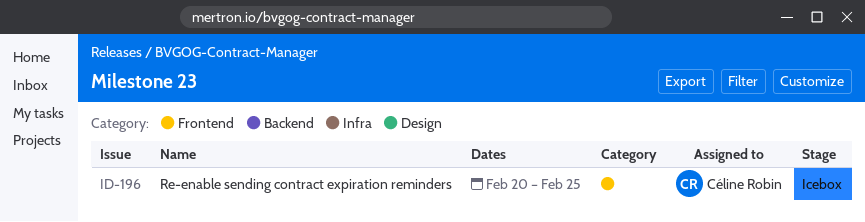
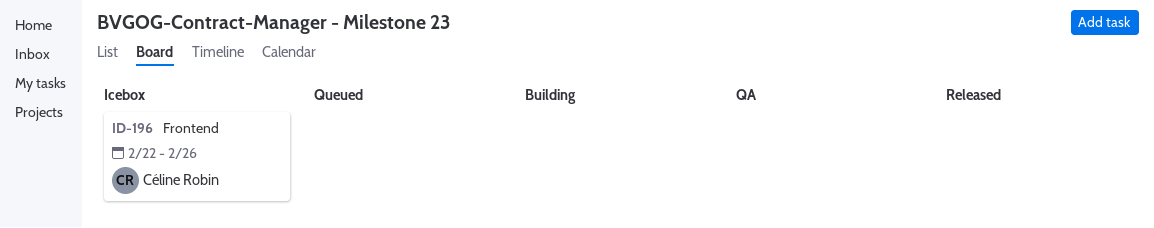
ID-196, start: Feb 20 -> Feb 22
ID-196, due: Feb 25 -> Feb 26

